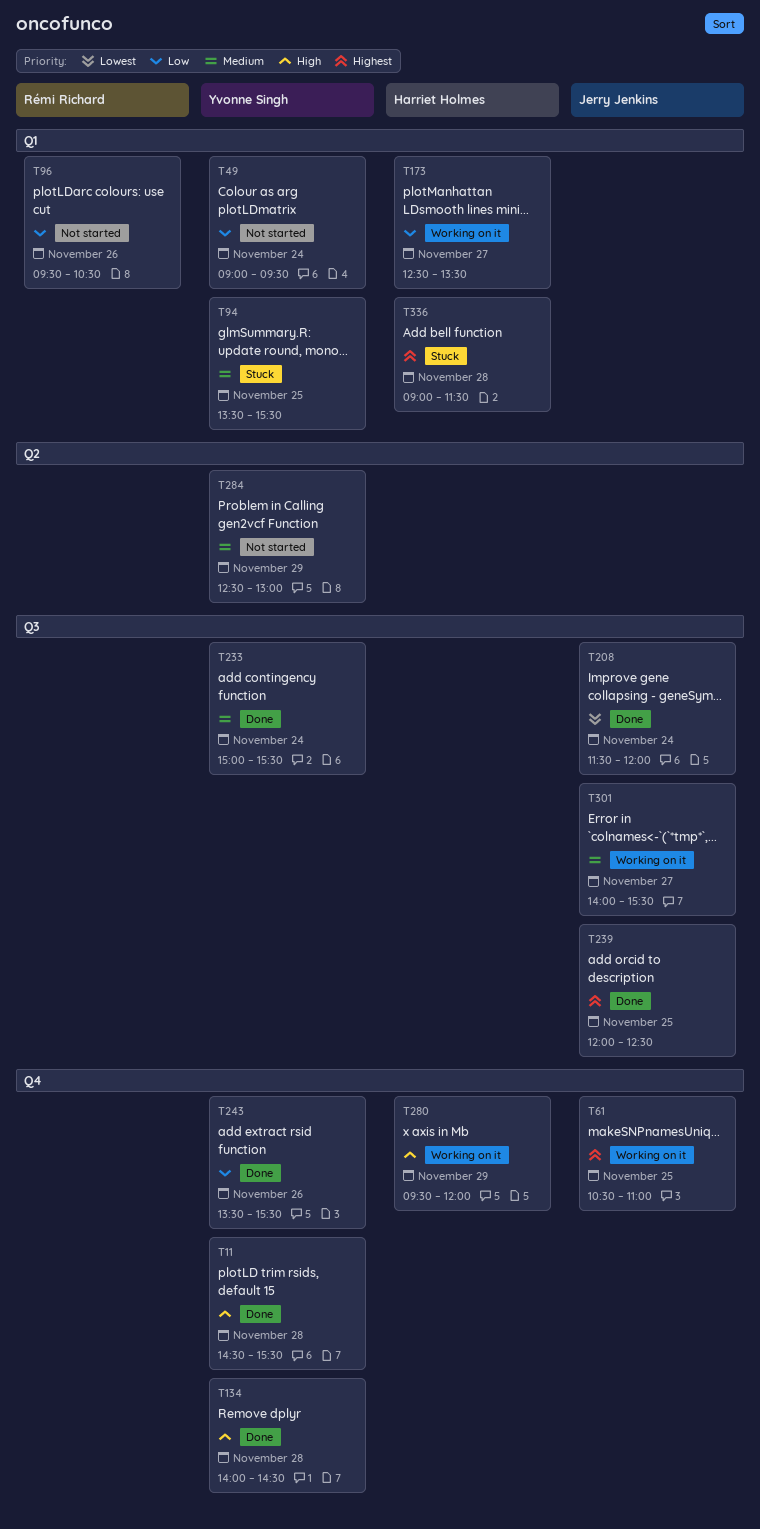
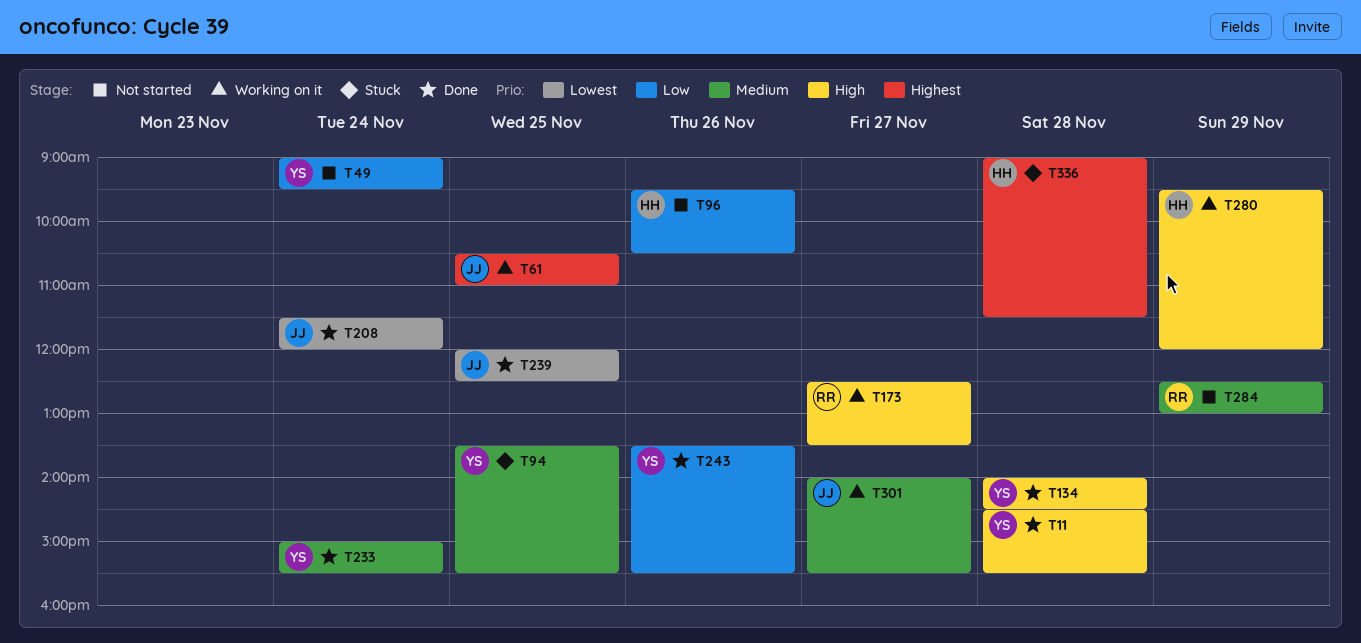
T96, owner: Rémi Richard -> Harriet Holmes
T173, owner: Harriet Holmes -> Rémi Richard
T173, priority: Low -> High
T239, priority: Highest -> Lowest
T284, owner: Yvonne Singh -> Rémi Richard

